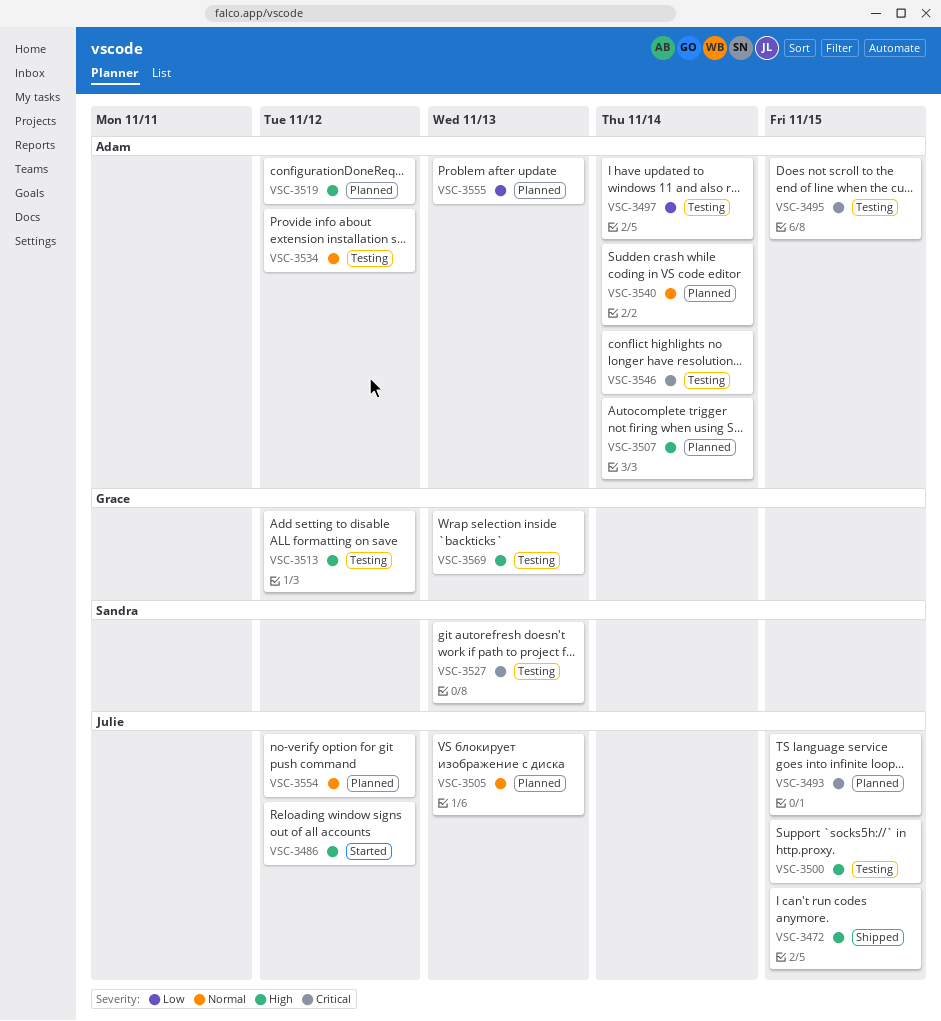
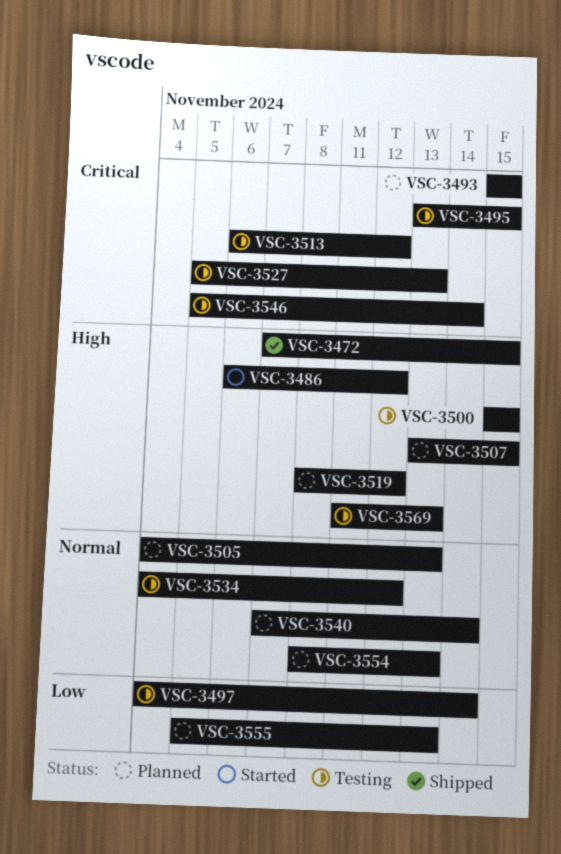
VSC-3507, due: Nov 14 -> Nov 15
VSC-3513, priority: High -> Critical
VSC-3554, due: Nov 12 -> Nov 13

